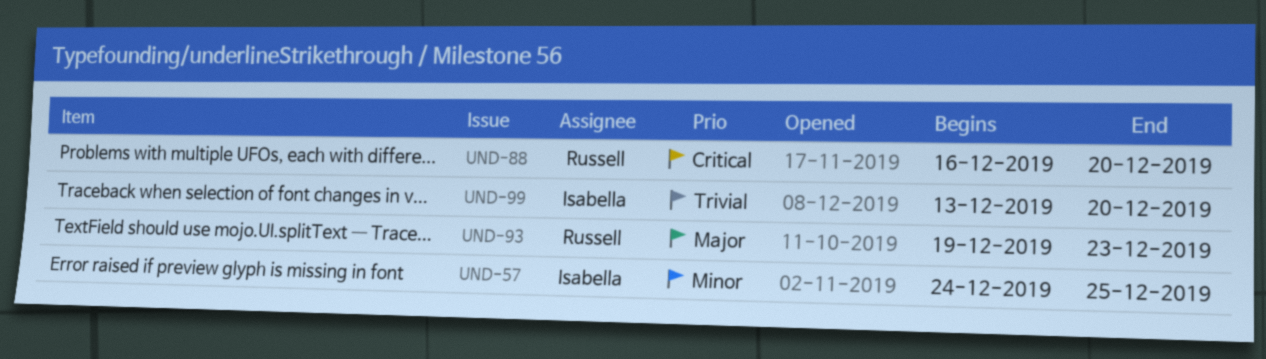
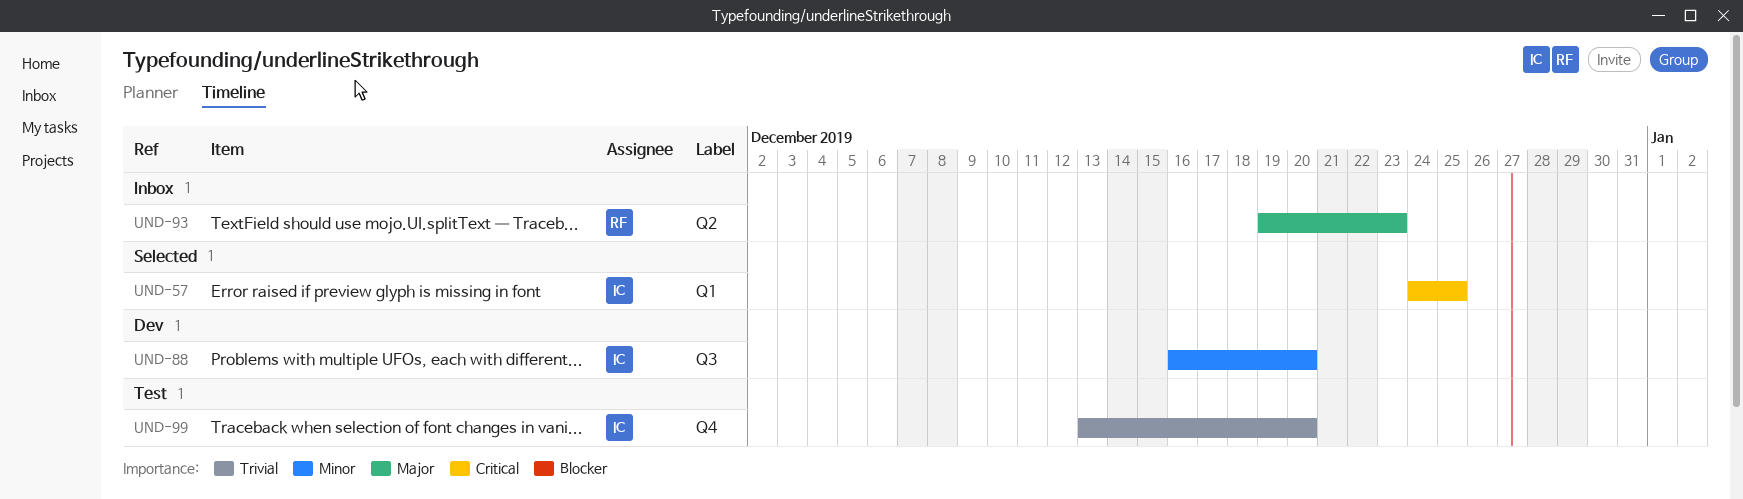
UND-57, priority: Minor -> Critical
UND-88, owner: Russell -> Isabella
UND-88, priority: Critical -> Minor

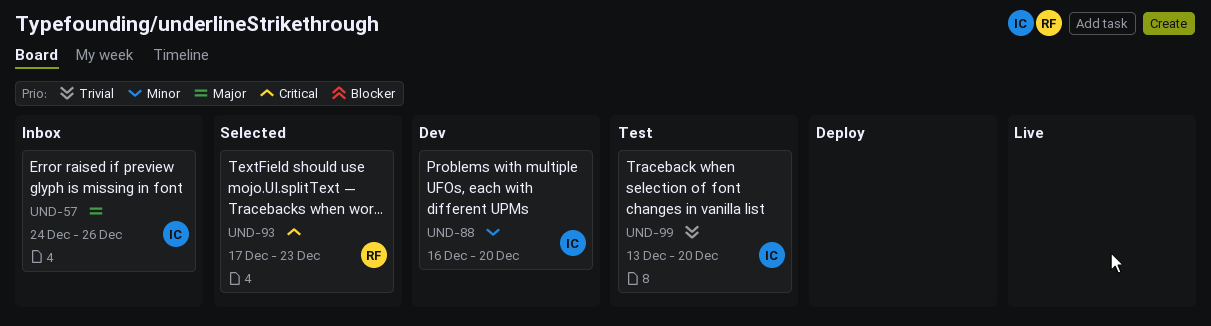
UND-57, status: Selected -> Inbox
UND-57, priority: Critical -> Major
UND-57, due: Dec 25 -> Dec 26
UND-93, status: Inbox -> Selected
UND-93, priority: Major -> Critical
UND-93, start: Dec 19 -> Dec 17

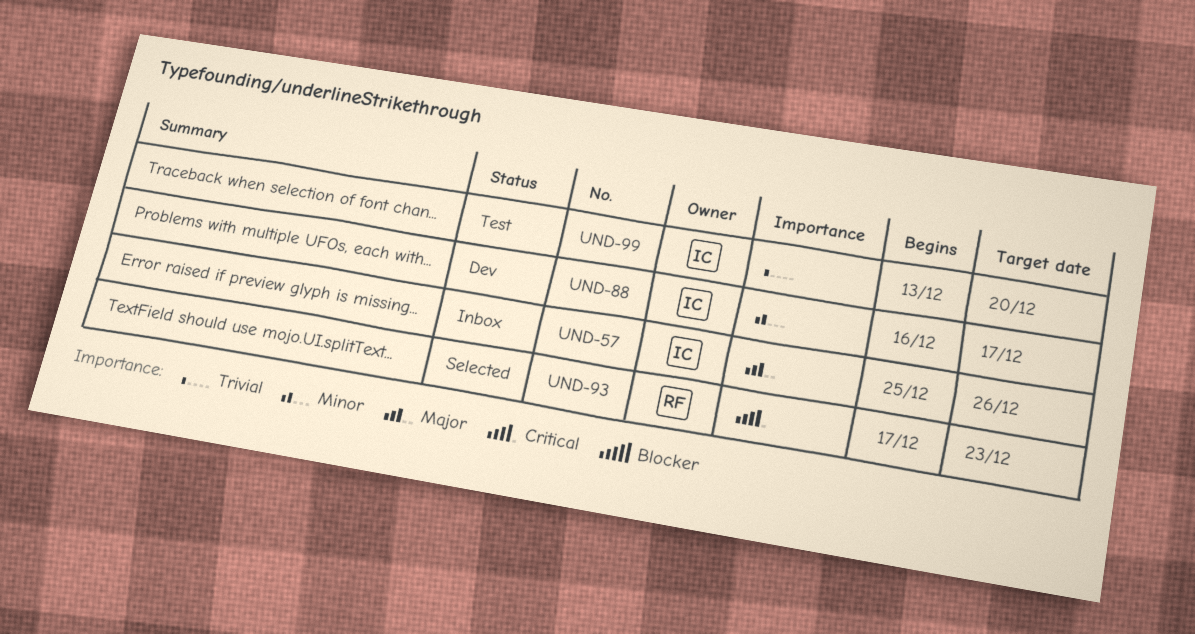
UND-57, start: Dec 24 -> Dec 25
UND-88, due: Dec 20 -> Dec 17

